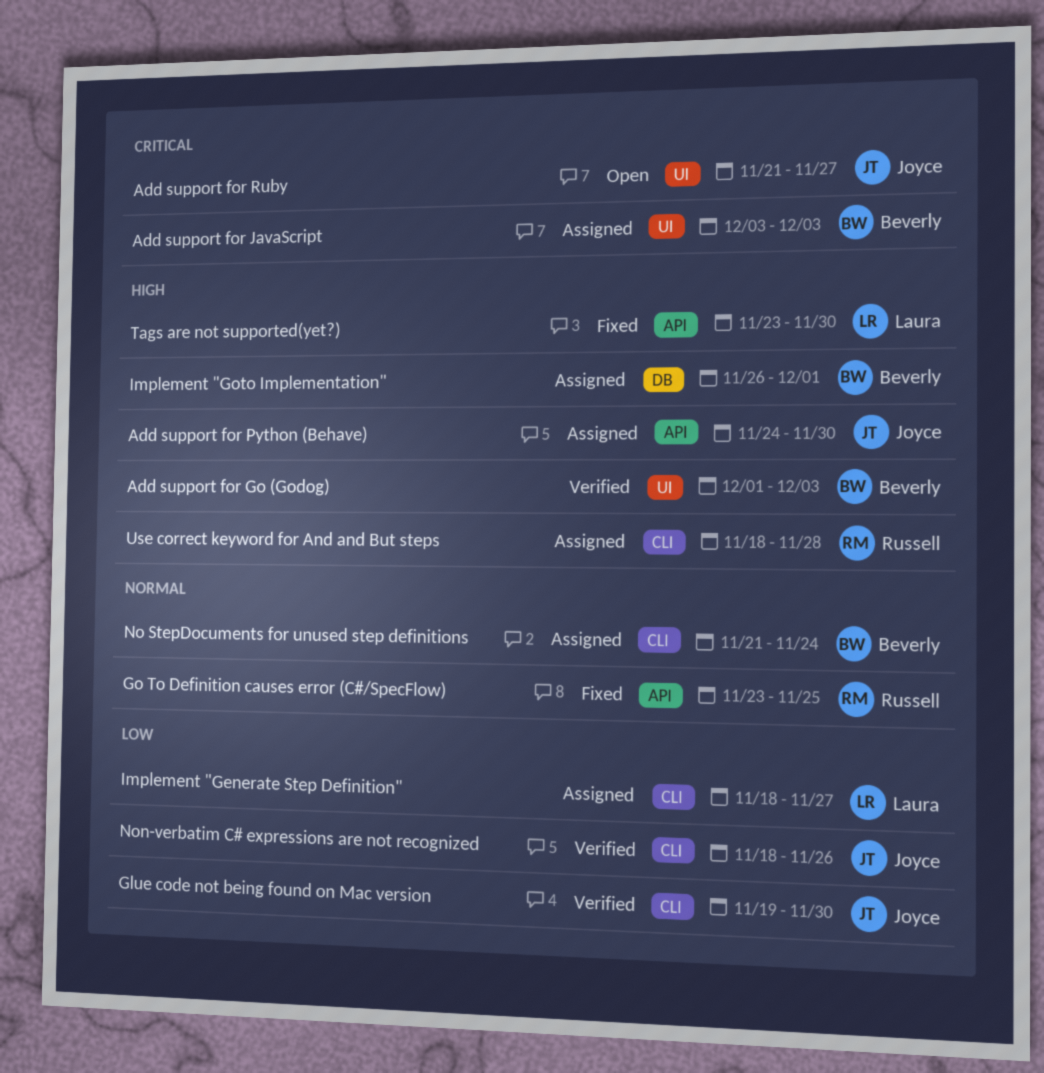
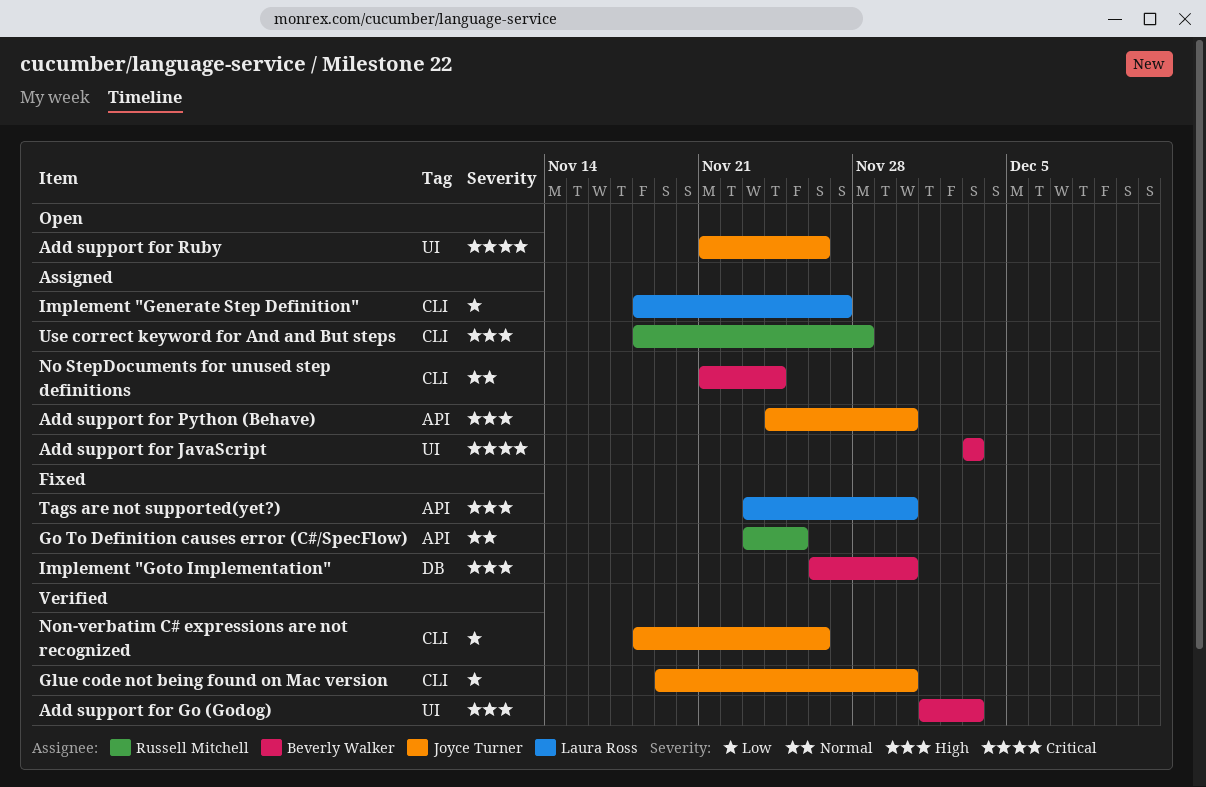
Add support for Ruby, due: Nov 27 -> Nov 26
Implement "Goto Implementation", status: Assigned -> Fixed
Implement "Goto Implementation", due: Dec 1 -> Nov 30

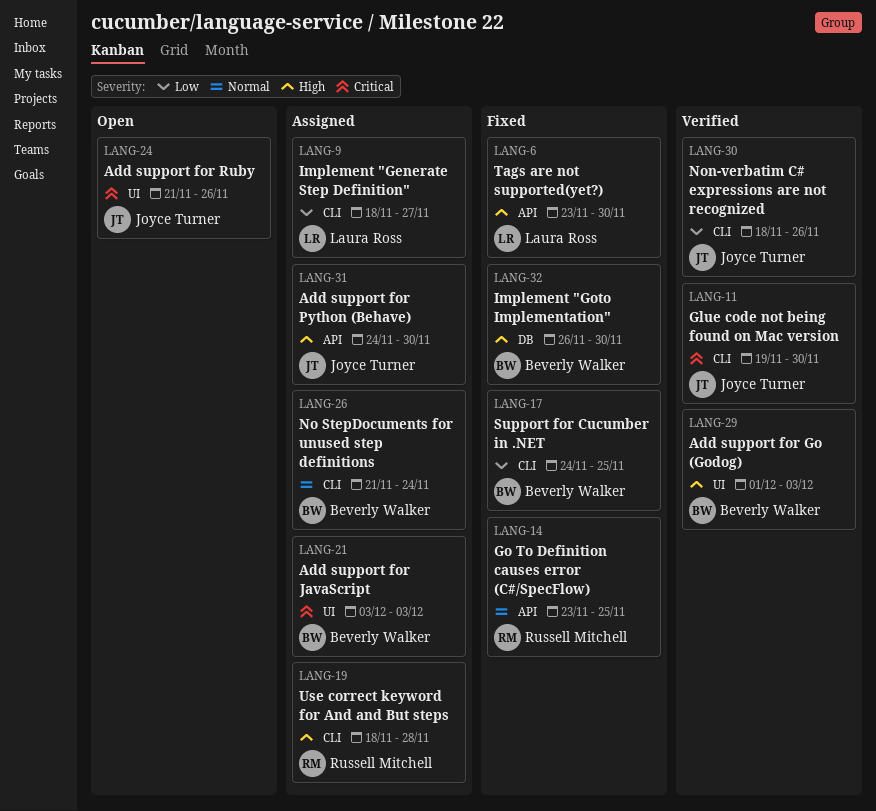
Glue code not being found on Mac version, priority: Low -> Critical
Support for Cucumber in .NET: none -> present

